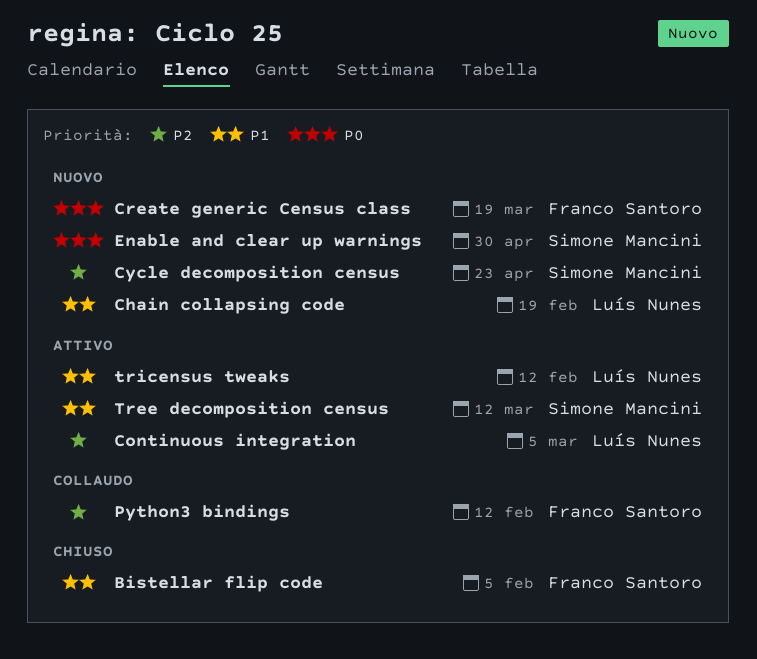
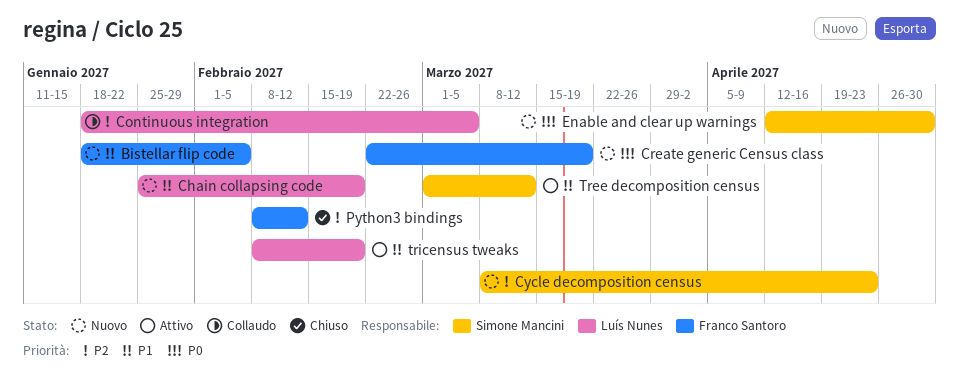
Bistellar flip code, status: Chiuso -> Nuovo
Continuous integration, status: Attivo -> Collaudo
Python3 bindings, status: Collaudo -> Chiuso
tricensus tweaks, due: Feb 12 -> Feb 19

